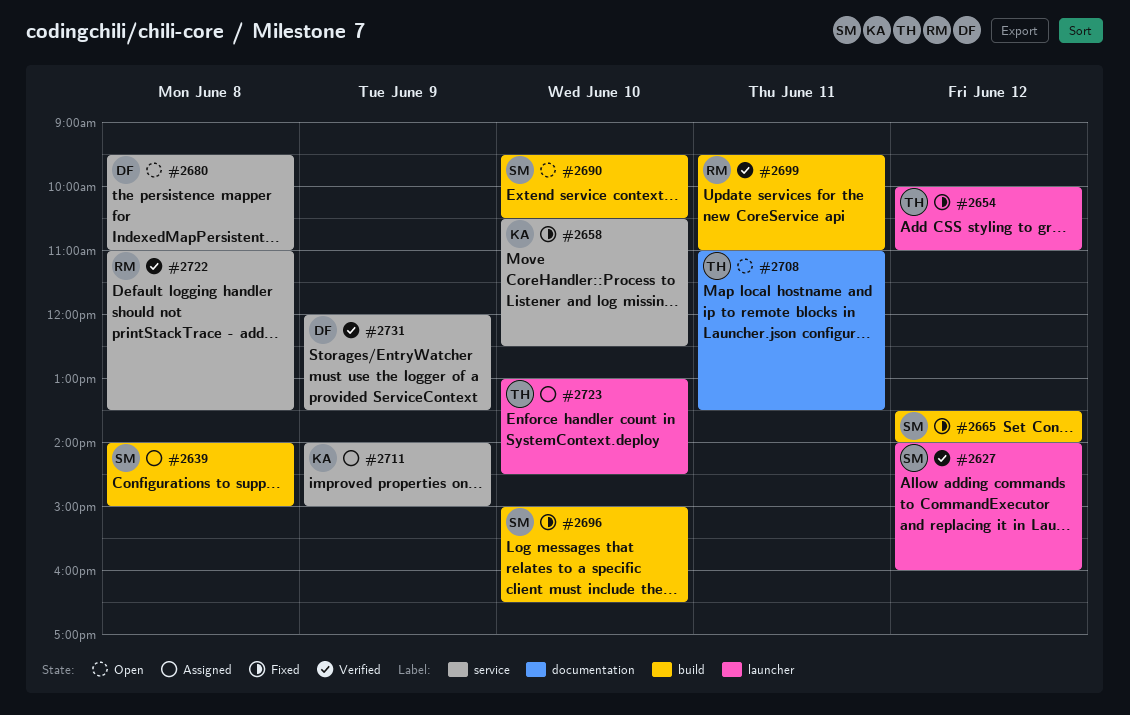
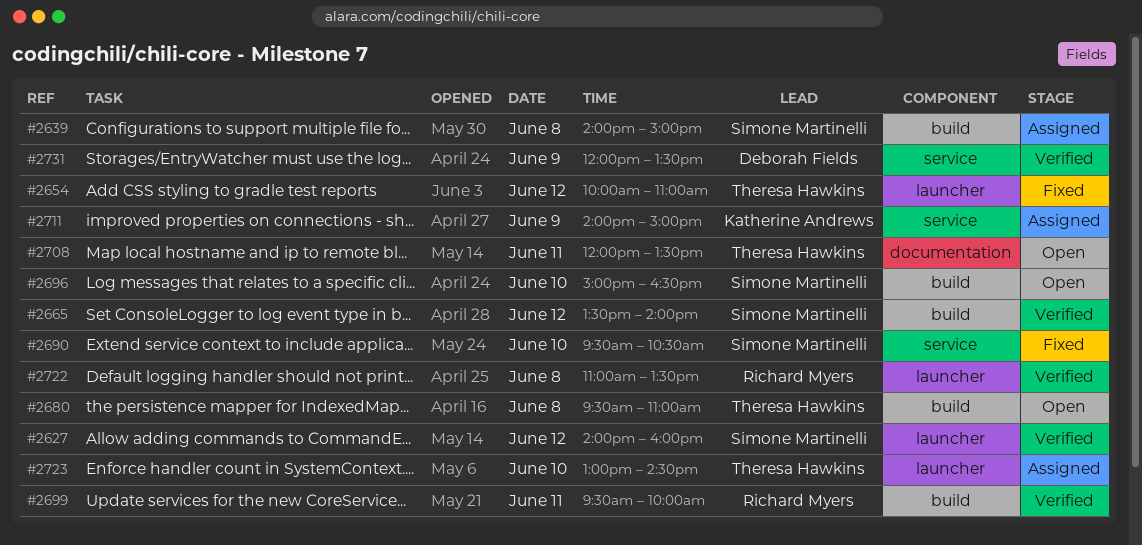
#2658: present -> none
#2665, status: Fixed -> Verified
#2680, owner: Deborah Fields -> Theresa Hawkins
#2680, label: service -> build
#2690, status: Open -> Fixed
#2690, label: build -> service
#2696, status: Fixed -> Open
#2699, ends: 11:00 -> 10:00
#2708, begins: 11:00 -> 12:00
#2722, label: service -> launcher

